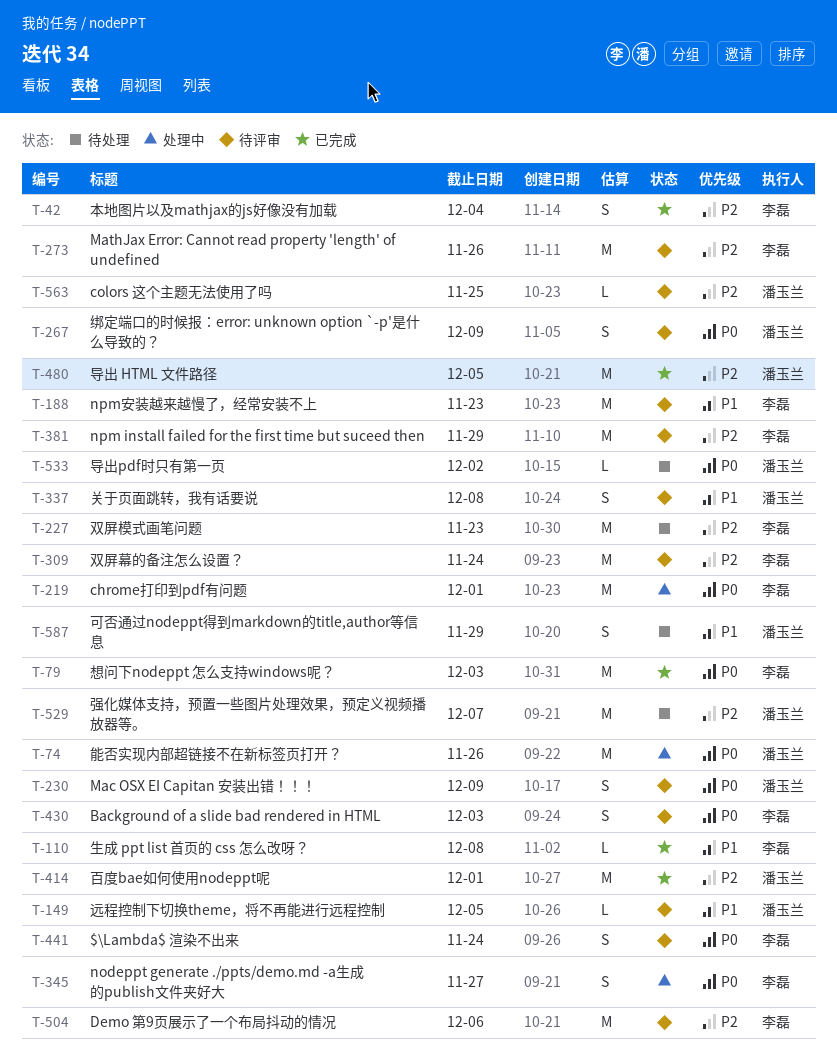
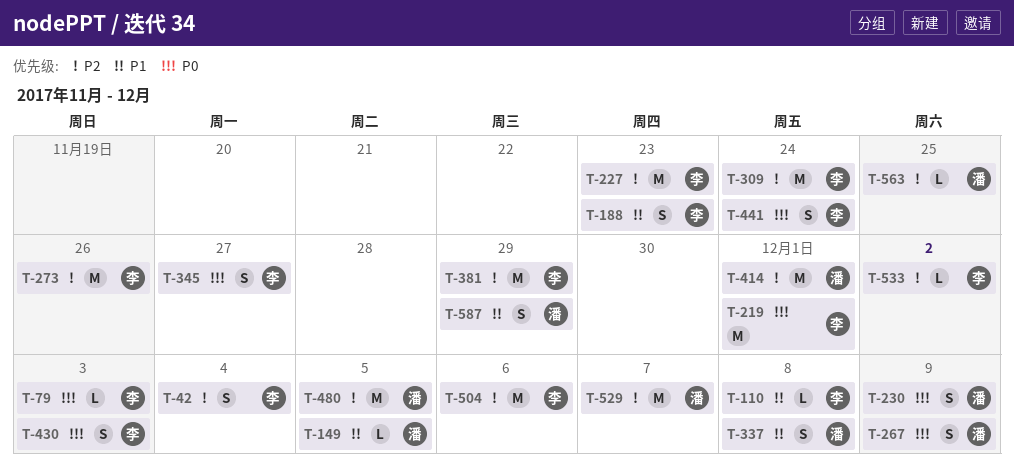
T-74: present -> none
T-79, estimate: M -> L
T-188, estimate: M -> S
T-533, owner: 潘玉兰 -> 李磊
T-533, priority: P0 -> P2

